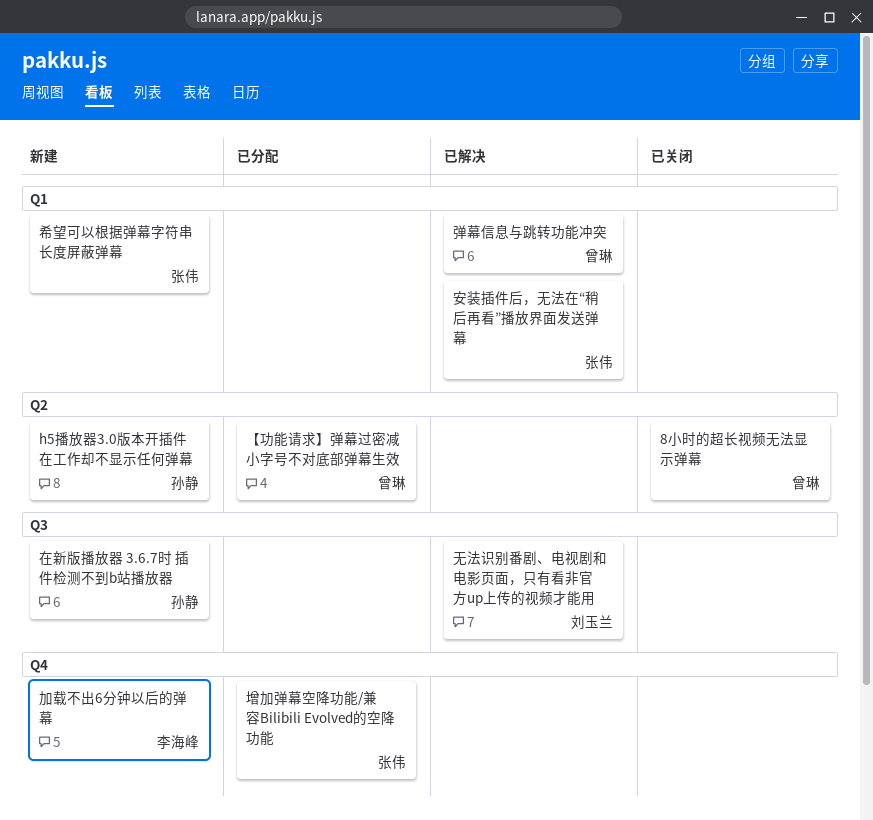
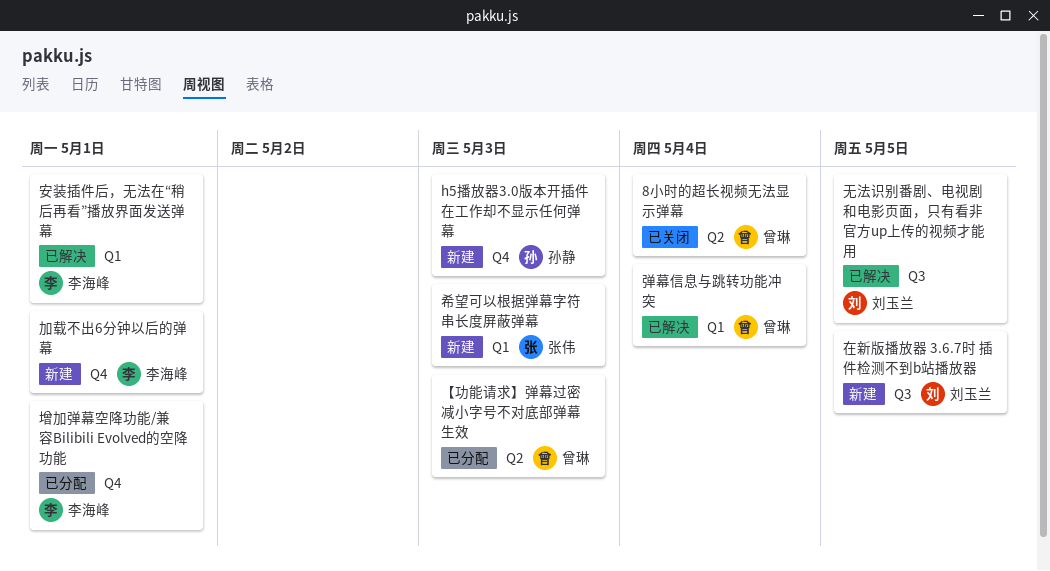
h5播放器3.0版本开插件在工作却不显示任何弹幕, label: Q2 -> Q4
在新版播放器 3.6.7时 插件检测不到b站播放器, owner: 孙静 -> 刘玉兰
增加弹幕空降功能/兼容Bilibili Evolved的空降功能, owner: 张伟 -> 李海峰
安装插件后，无法在“稍后再看”播放界面发送弹幕, owner: 张伟 -> 李海峰

